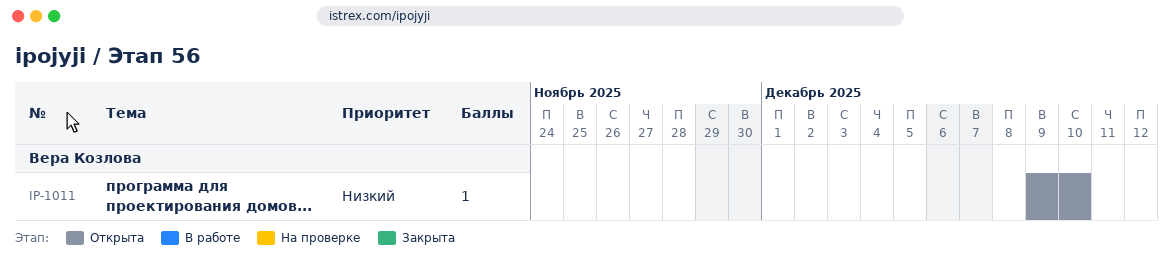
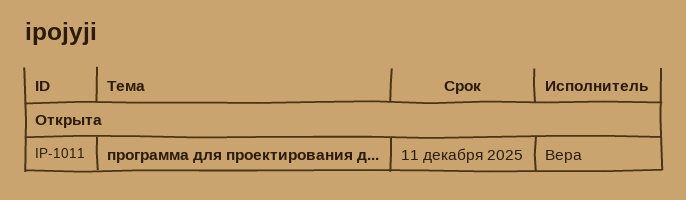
IP-1011, due: Dec 10 -> Dec 11

